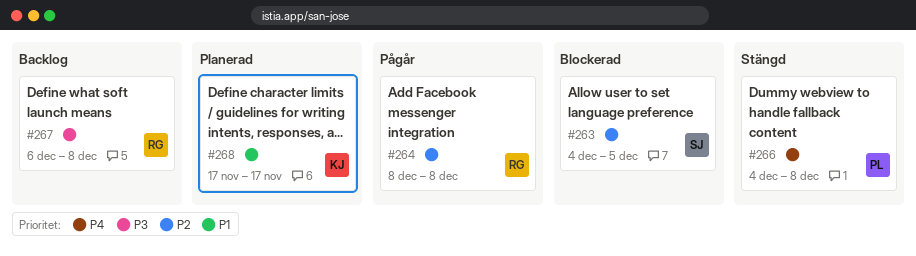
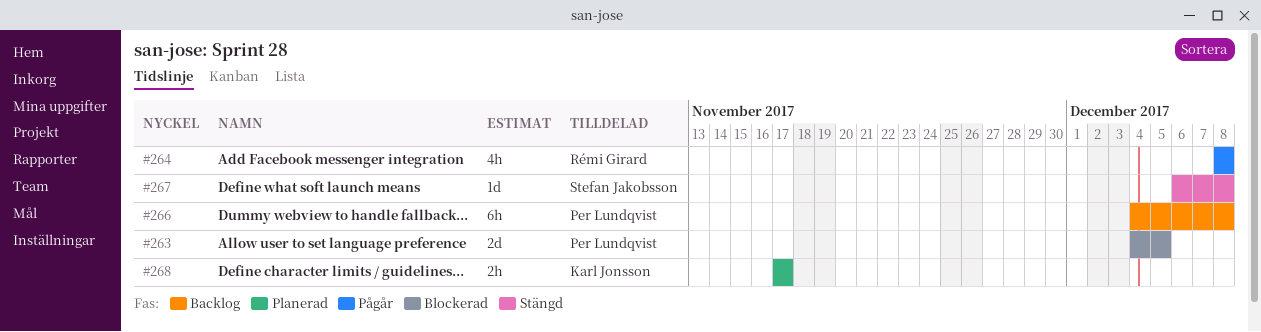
#263, owner: Stefan Jakobsson -> Per Lundqvist
#266, status: Stängd -> Backlog
#267, status: Backlog -> Stängd
#267, owner: Rémi Girard -> Stefan Jakobsson

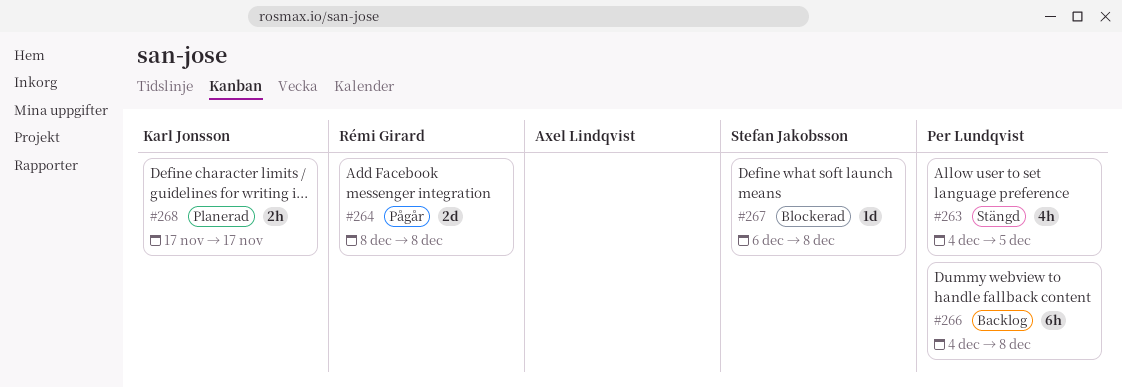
#263, status: Blockerad -> Stängd
#263, estimate: 2d -> 4h
#264, estimate: 4h -> 2d
#267, status: Stängd -> Blockerad

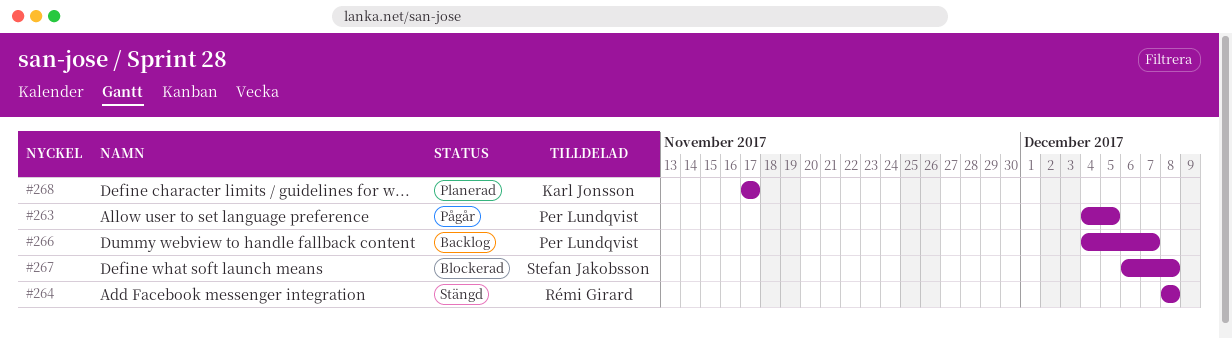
#263, status: Stängd -> Pågår
#264, status: Pågår -> Stängd
#266, due: Dec 8 -> Dec 7

